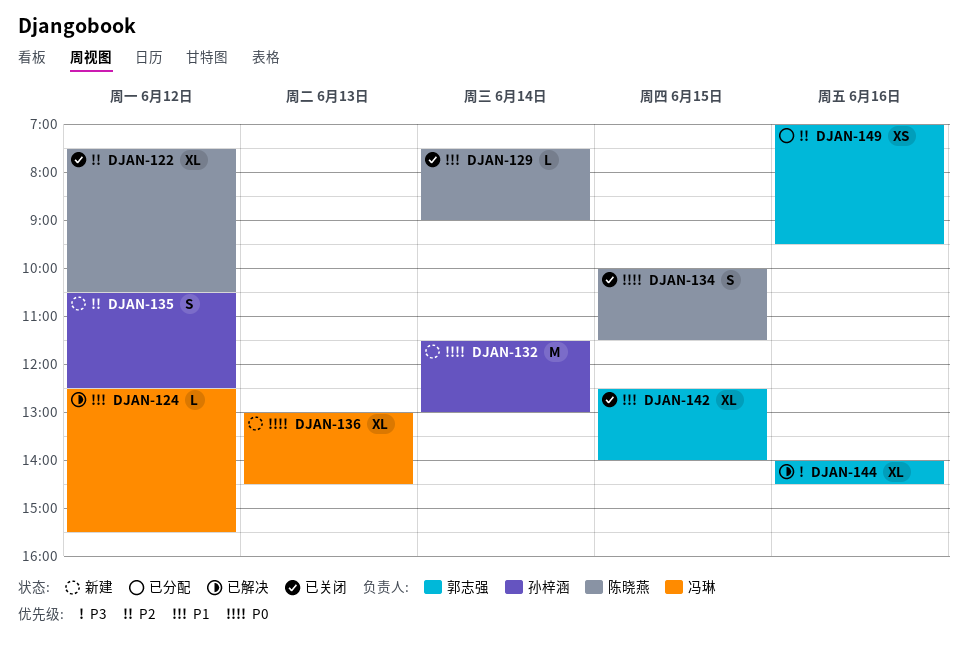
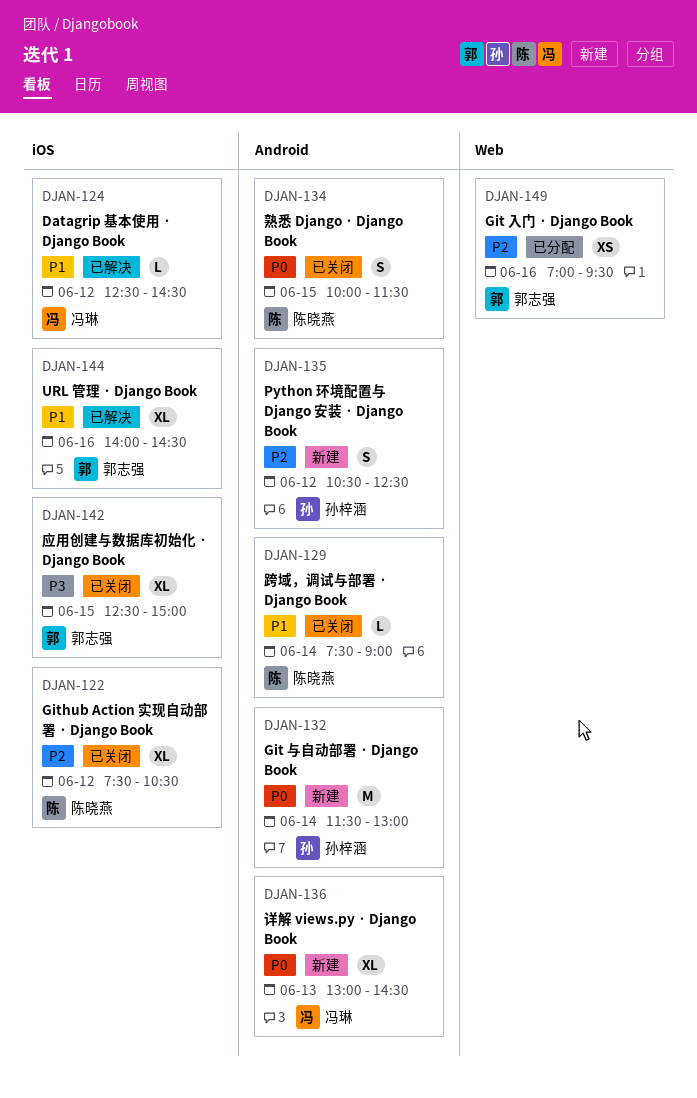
DJAN-124, ends: 15:30 -> 14:30
DJAN-142, priority: P1 -> P3
DJAN-142, ends: 14:00 -> 15:00
DJAN-144, priority: P3 -> P1

